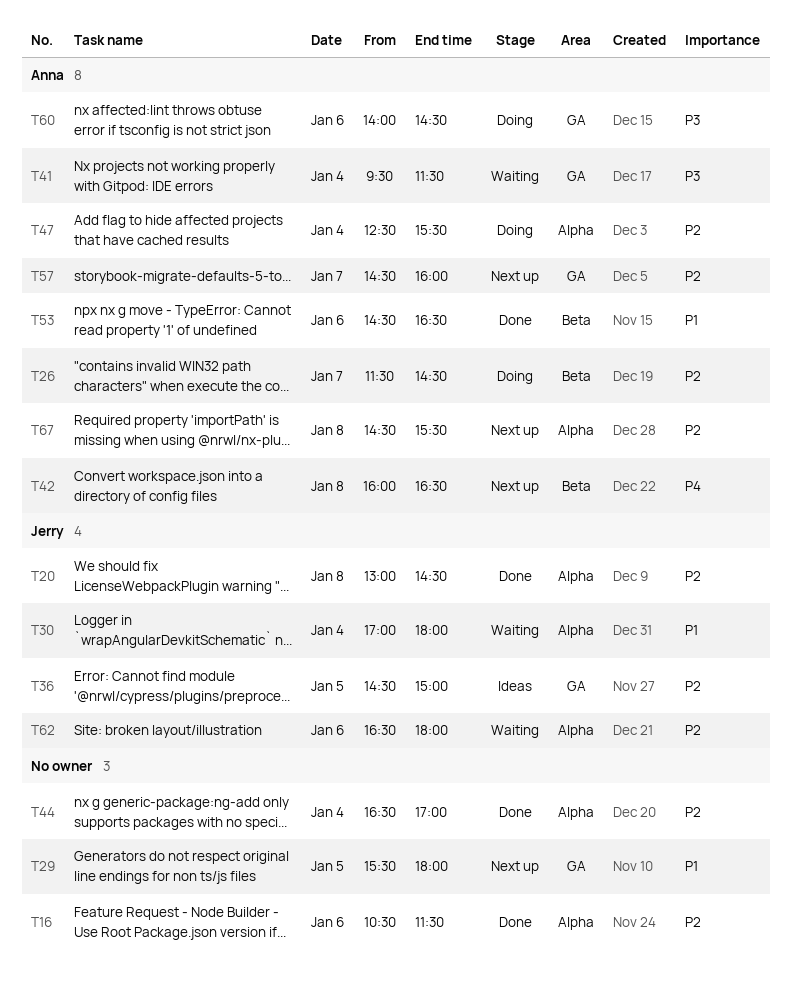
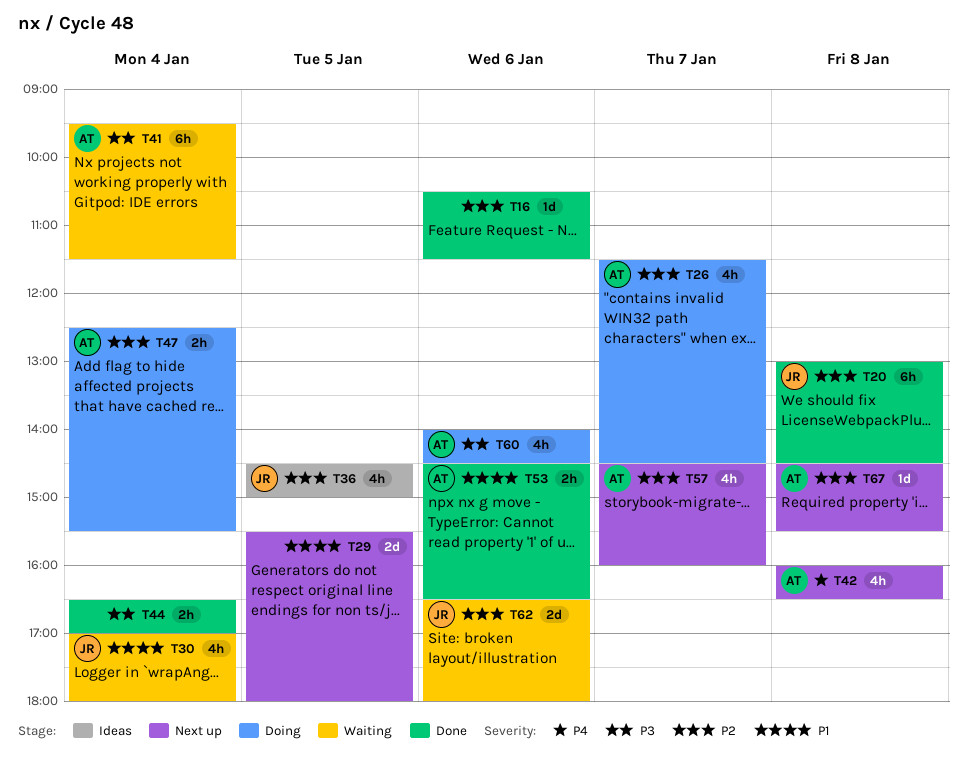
T44, priority: P2 -> P3

